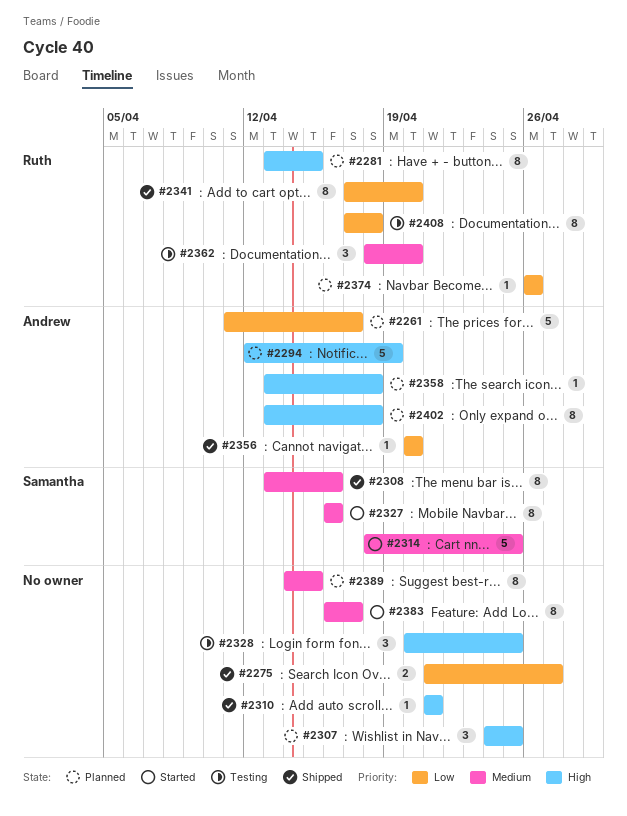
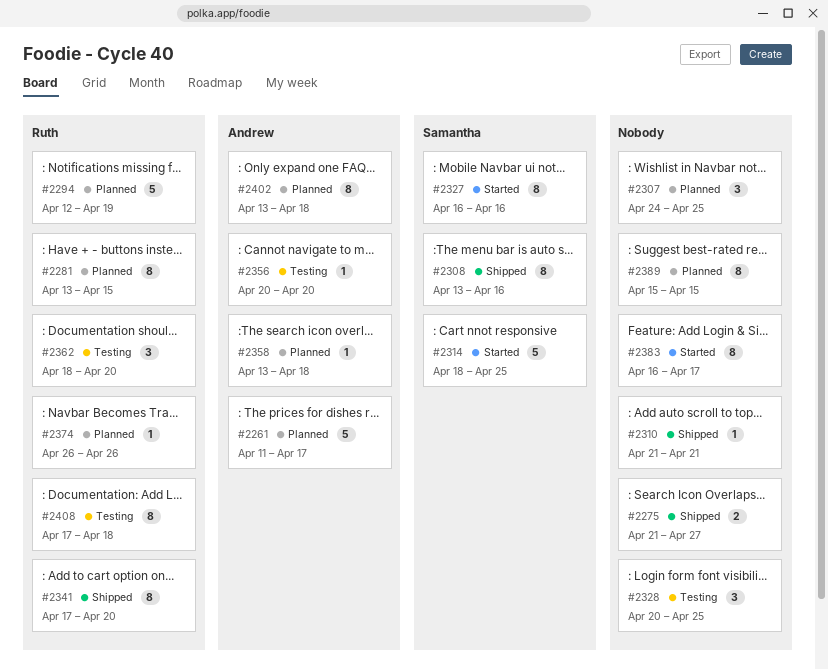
#2294, owner: Andrew -> Ruth
#2356, status: Shipped -> Testing
#2389, start: Apr 14 -> Apr 15

